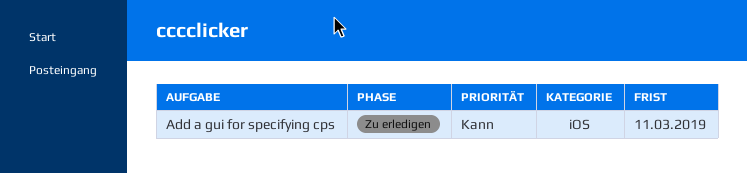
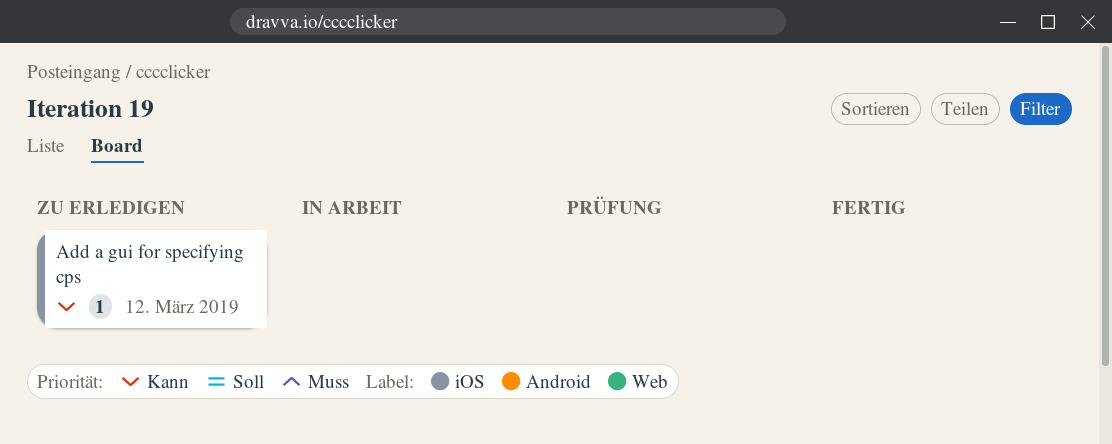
Add a gui for specifying cps, due: Mar 11 -> Mar 12

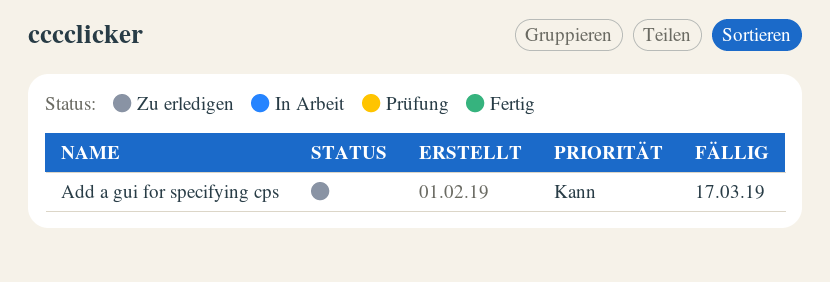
Add a gui for specifying cps, due: Mar 12 -> Mar 17

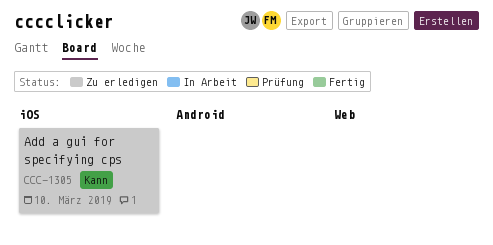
Add a gui for specifying cps, due: Mar 17 -> Mar 10

